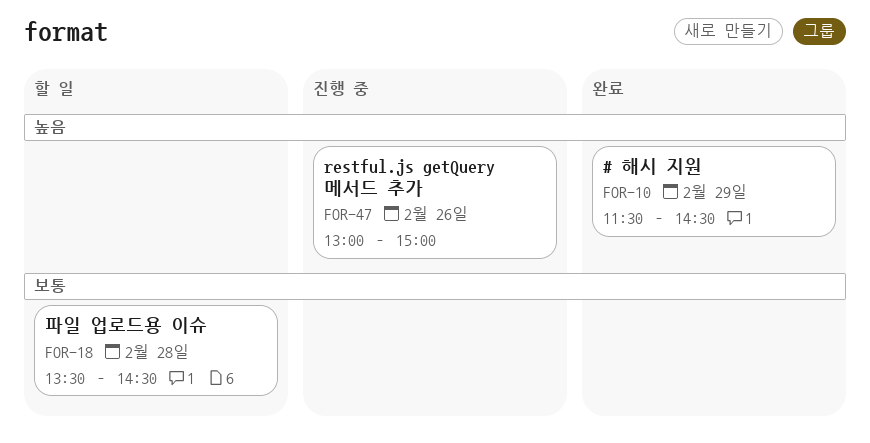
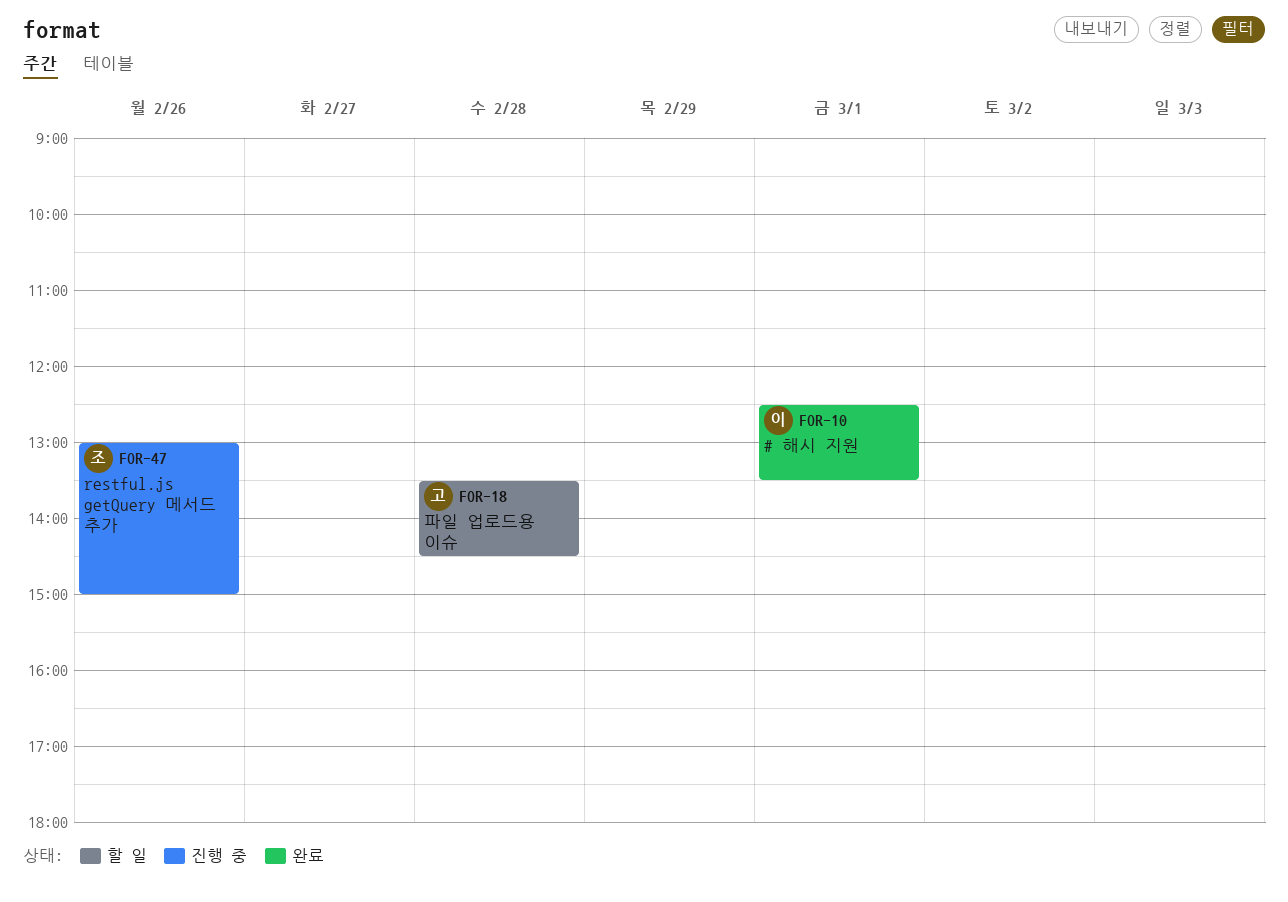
FOR-10, day: Feb 29 -> Mar 1
FOR-10, begins: 11:30 -> 12:30
FOR-10, ends: 14:30 -> 13:30

